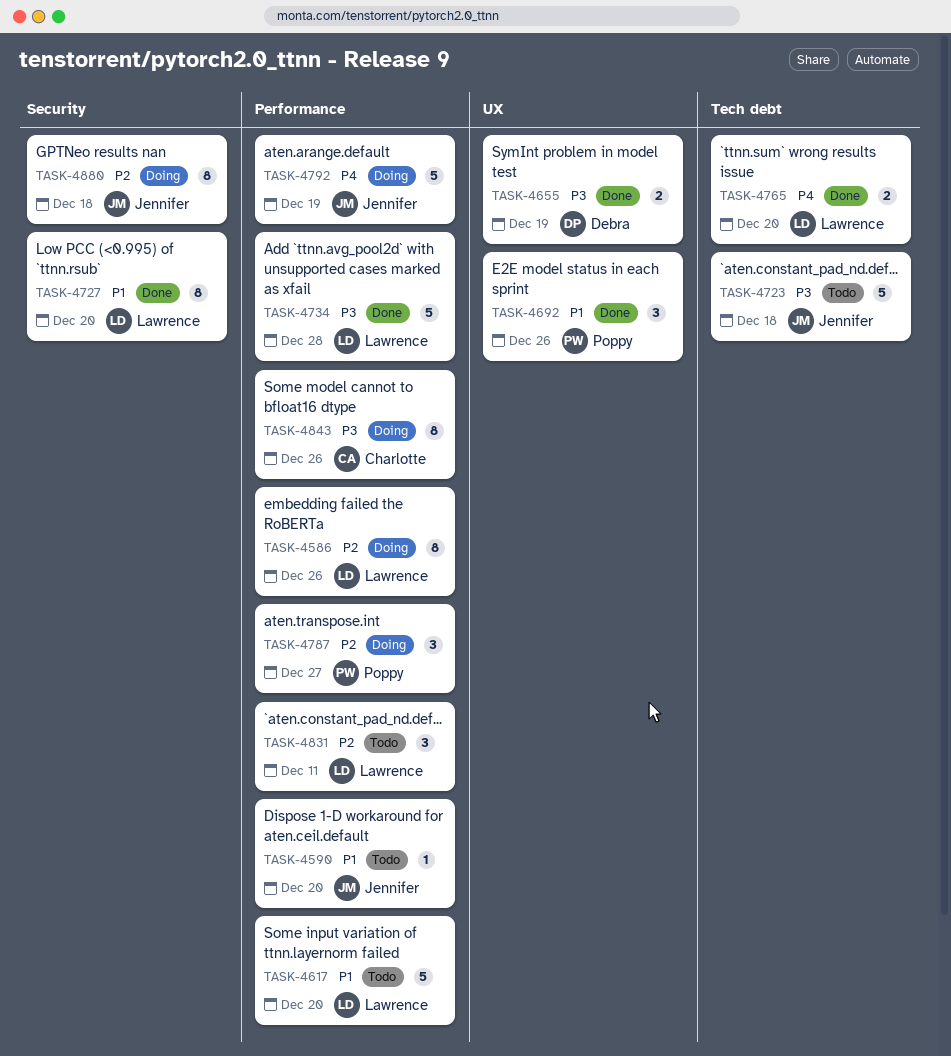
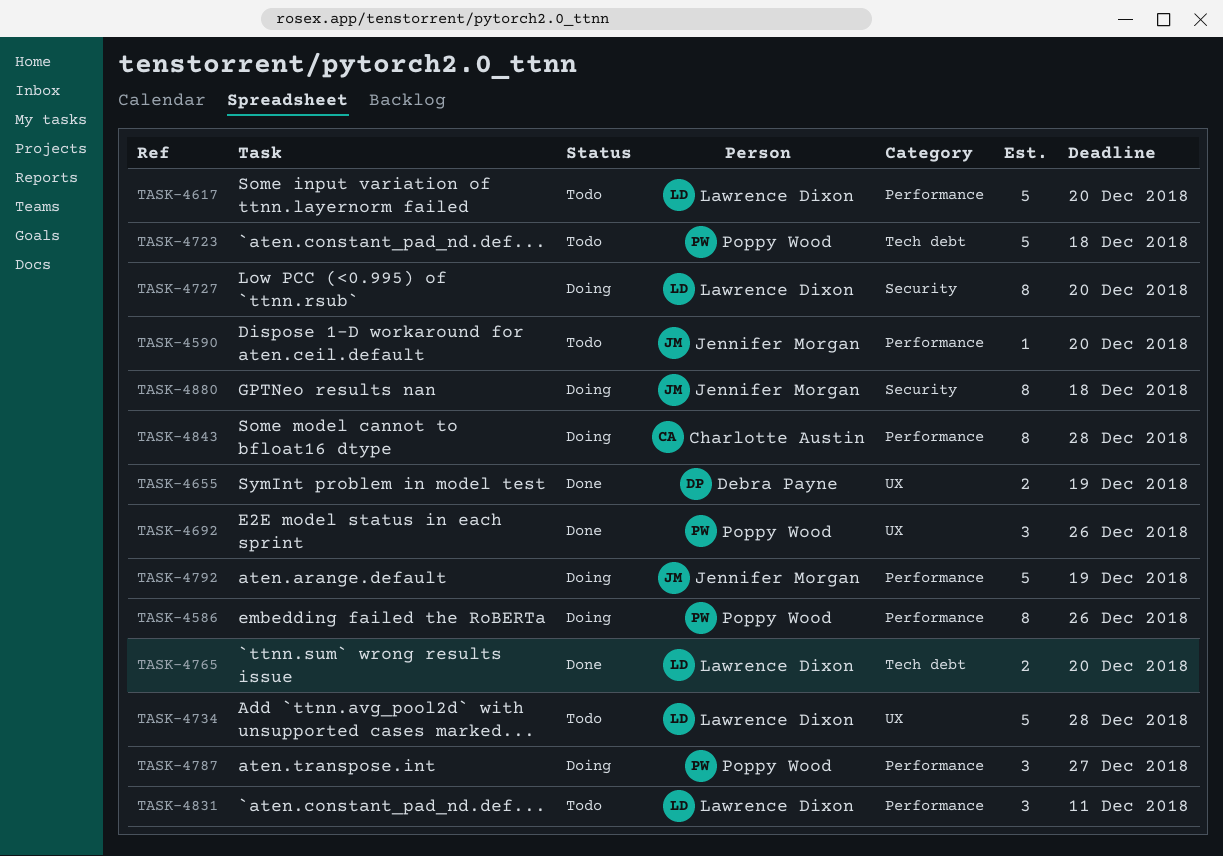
TASK-4586, owner: Lawrence Dixon -> Poppy Wood
TASK-4723, owner: Jennifer Morgan -> Poppy Wood
TASK-4727, status: Done -> Doing
TASK-4734, status: Done -> Todo
TASK-4734, label: Performance -> UX
TASK-4843, due: Dec 26 -> Dec 28

